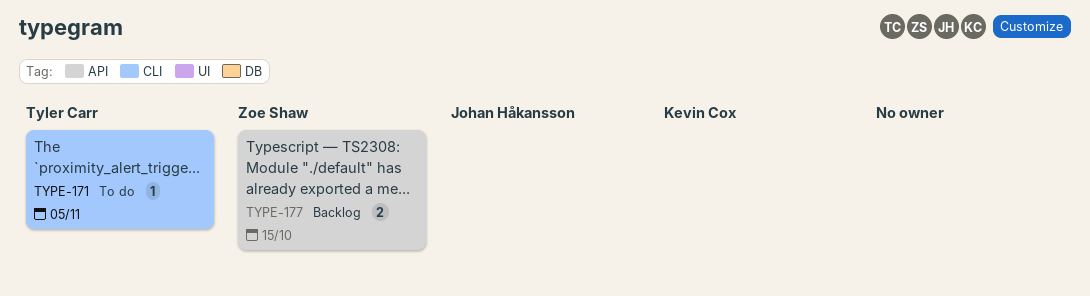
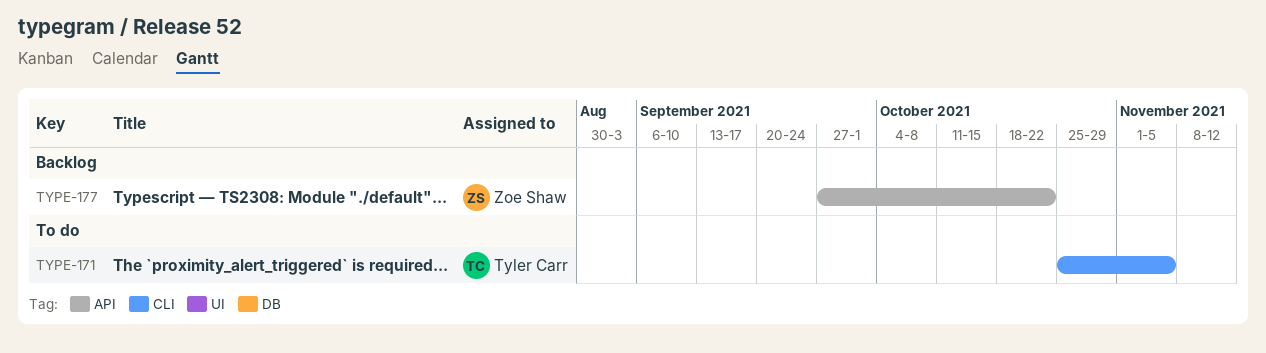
TYPE-177, due: Oct 15 -> Oct 22

